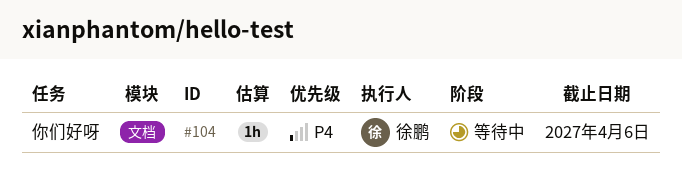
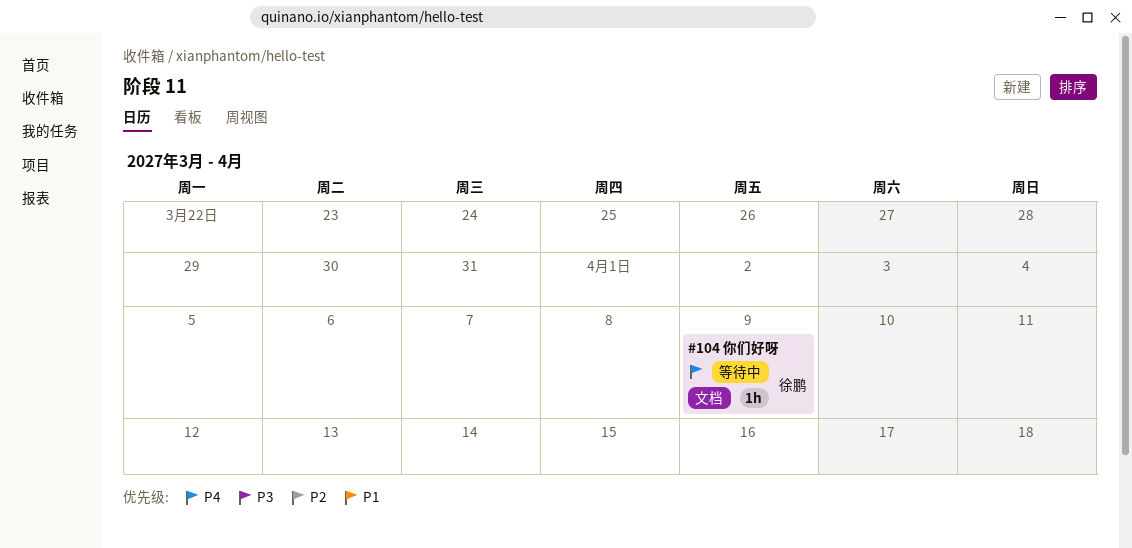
#104, due: Apr 6 -> Apr 9

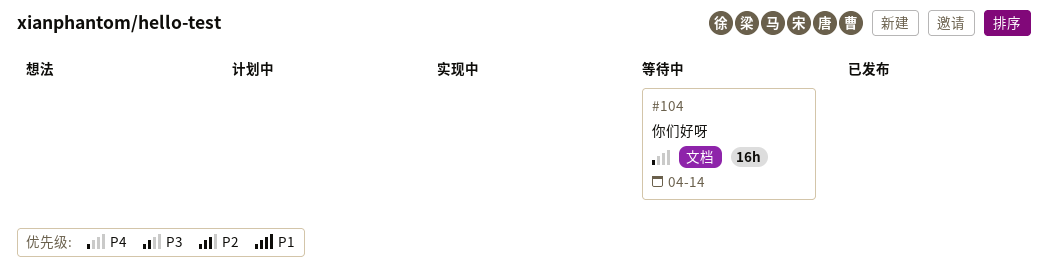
#104, estimate: 1h -> 16h
#104, due: Apr 9 -> Apr 14

